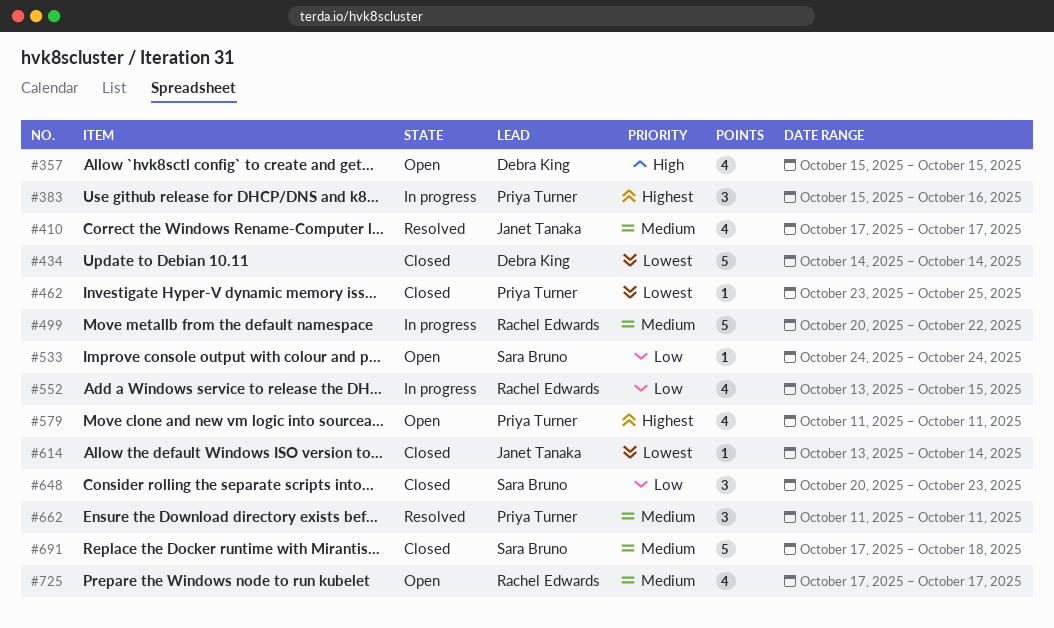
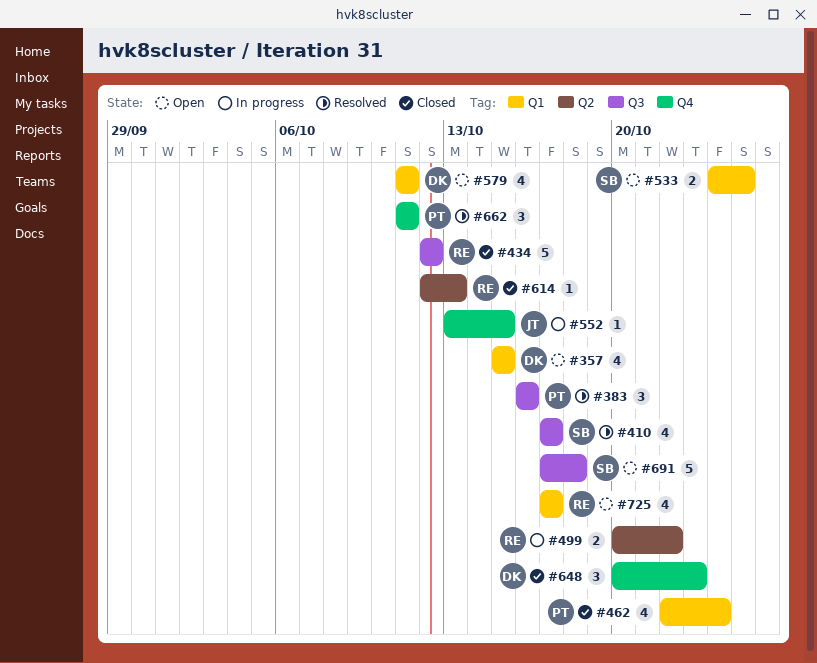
#383, status: In progress -> Resolved
#383, start: Oct 15 -> Oct 16
#410, owner: Janet Tanaka -> Sara Bruno
#434, owner: Debra King -> Rachel Edwards
#434, start: Oct 14 -> Oct 12
#434, due: Oct 14 -> Oct 12
#462, estimate: 1 -> 4
#462, start: Oct 23 -> Oct 22
#462, due: Oct 25 -> Oct 24
#499, estimate: 5 -> 2
#533, estimate: 1 -> 2
#533, due: Oct 24 -> Oct 25
#552, owner: Rachel Edwards -> Janet Tanaka
#552, estimate: 4 -> 1
#579, owner: Priya Turner -> Debra King
#614, owner: Janet Tanaka -> Rachel Edwards
#614, start: Oct 13 -> Oct 12
#614, due: Oct 14 -> Oct 13
#648, owner: Sara Bruno -> Debra King
#691, status: Closed -> Open

